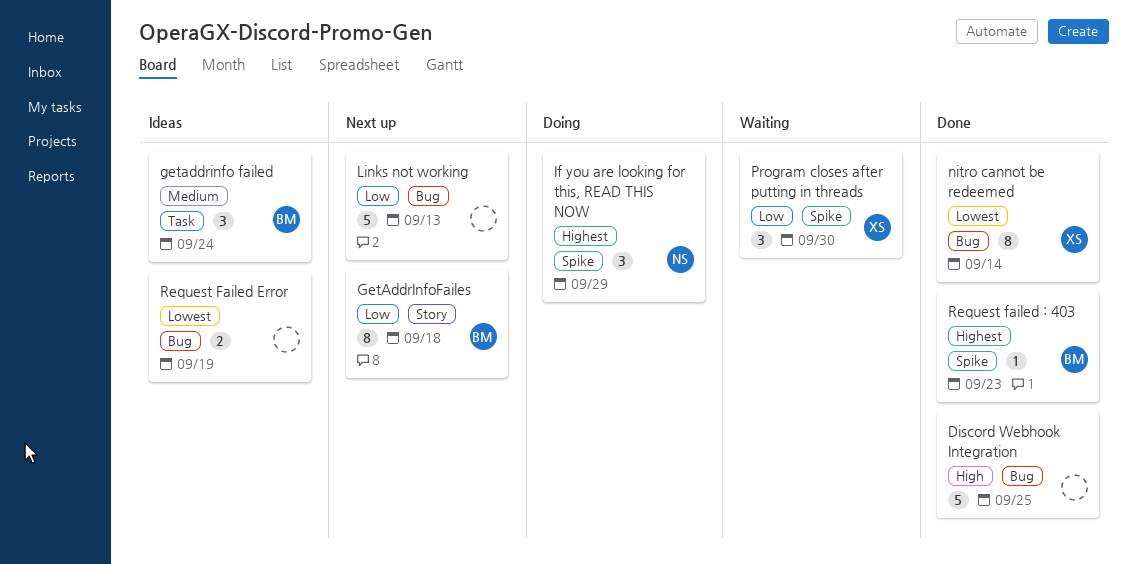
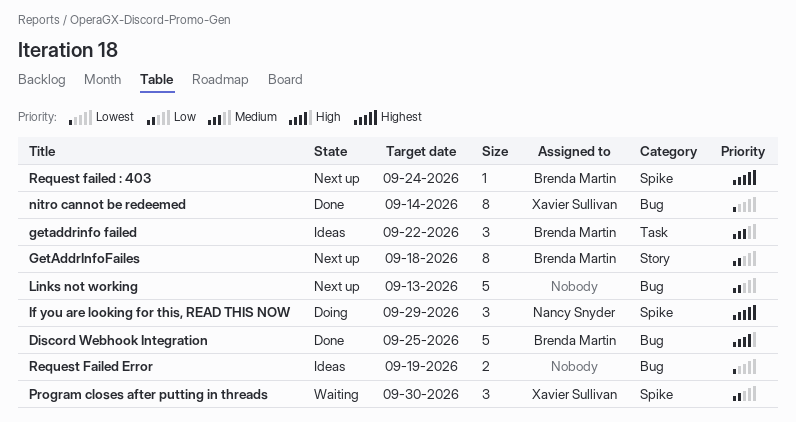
Discord Webhook Integration, owner: none -> Brenda Martin
getaddrinfo failed, due: Sep 24 -> Sep 22
Request failed : 403, status: Done -> Next up
Request failed : 403, due: Sep 23 -> Sep 24

